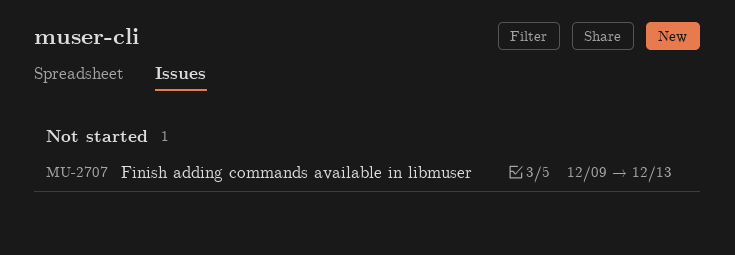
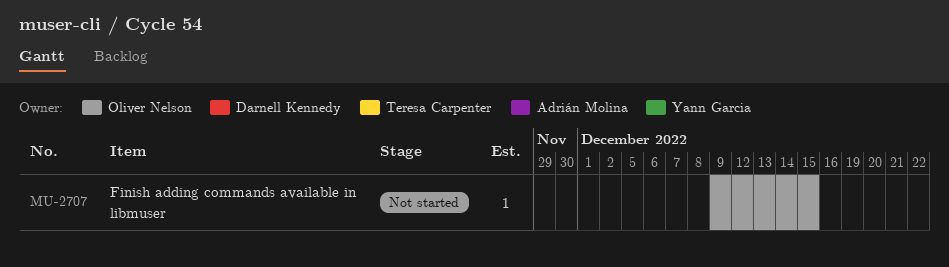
MU-2707, due: Dec 13 -> Dec 15

